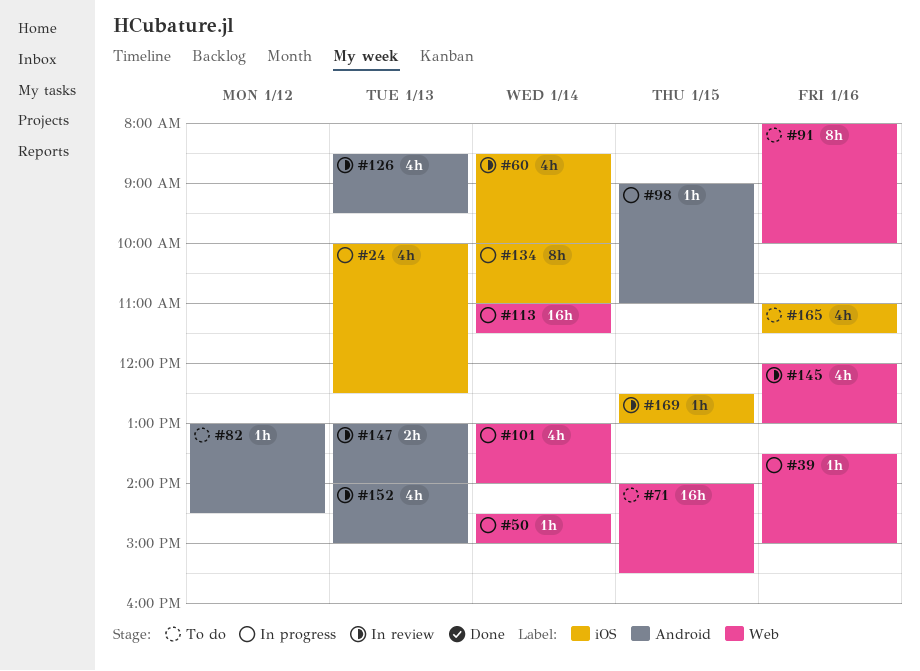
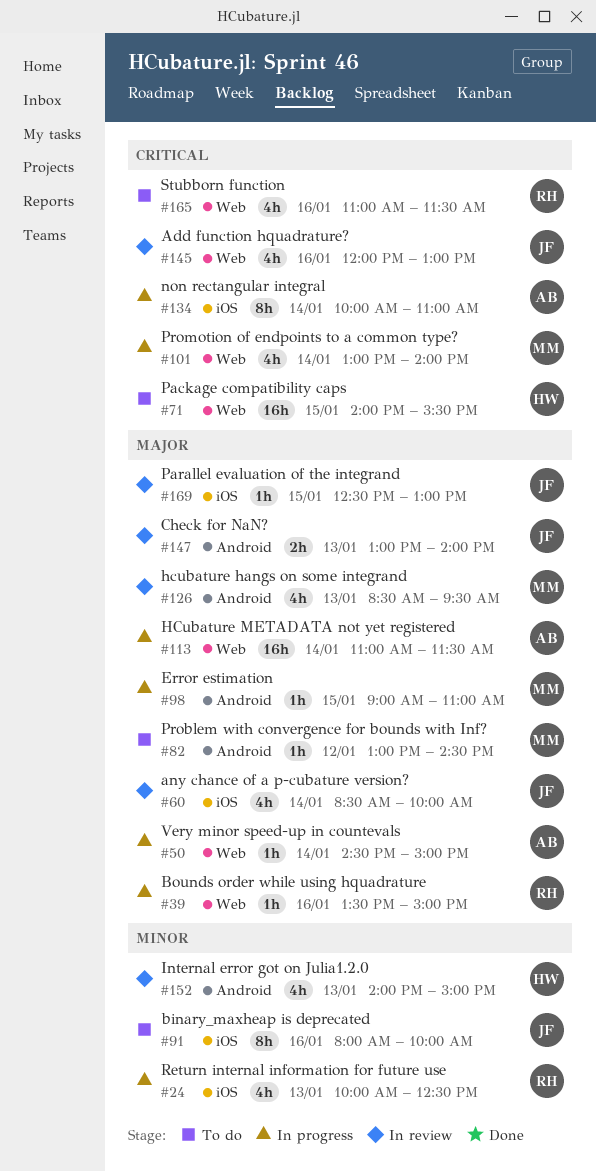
#91, label: Web -> iOS
#165, label: iOS -> Web

